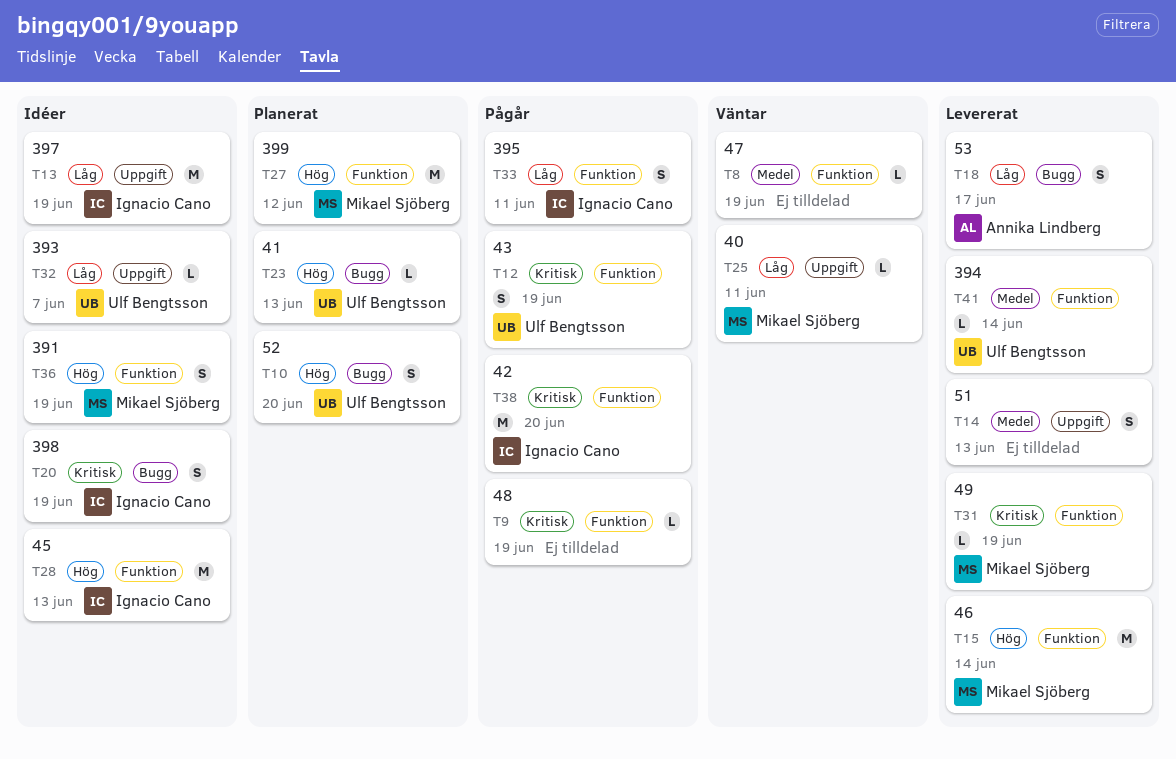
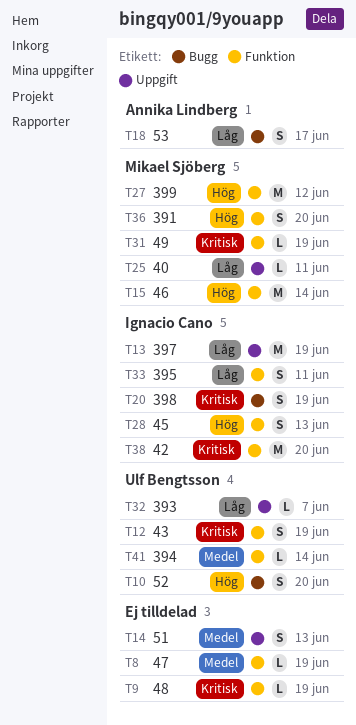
T23: present -> none
T28, estimate: M -> S
T36, due: Jun 19 -> Jun 20

